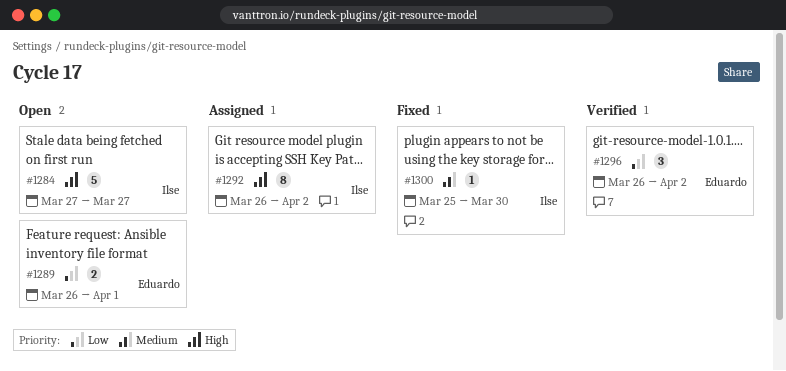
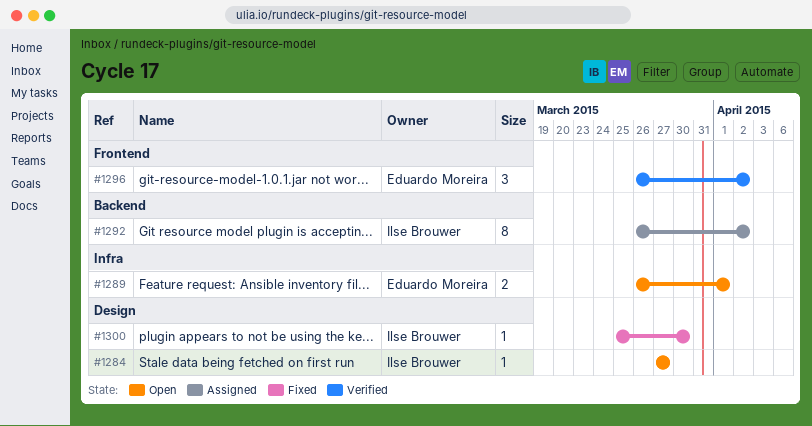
#1284, estimate: 5 -> 1

